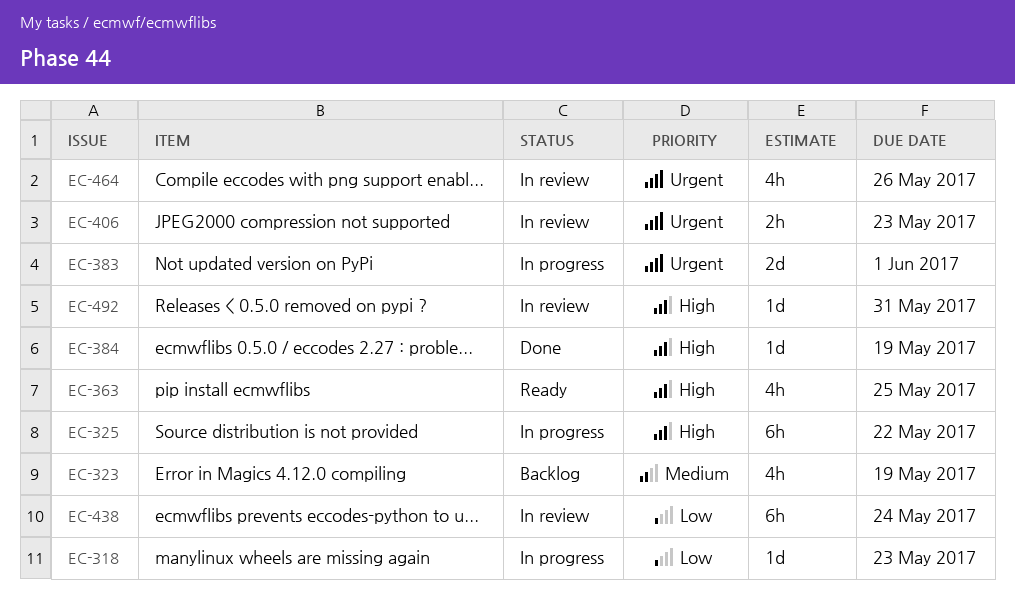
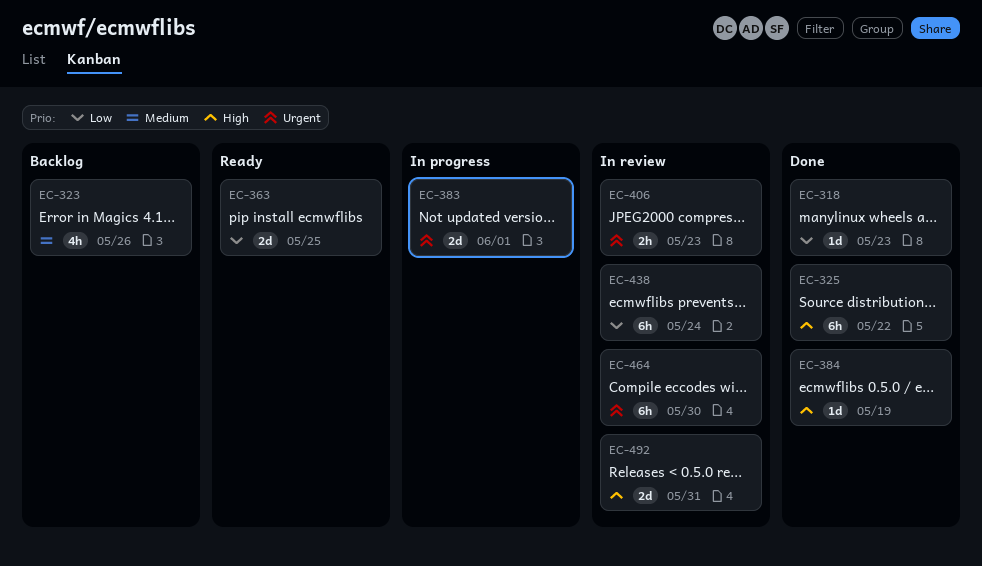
EC-318, status: In progress -> Done
EC-323, due: May 19 -> May 26
EC-325, status: In progress -> Done
EC-363, priority: High -> Low
EC-363, estimate: 4h -> 2d
EC-464, estimate: 4h -> 6h
EC-464, due: May 26 -> May 30
EC-492, estimate: 1d -> 2d

